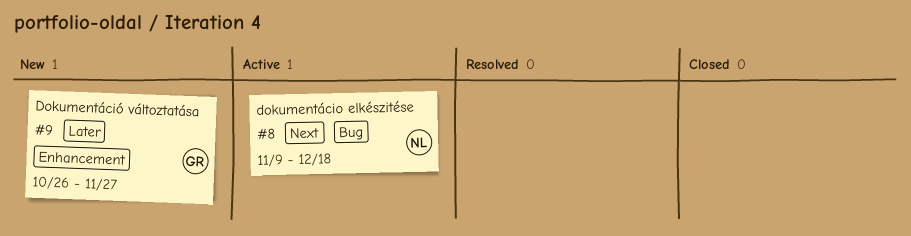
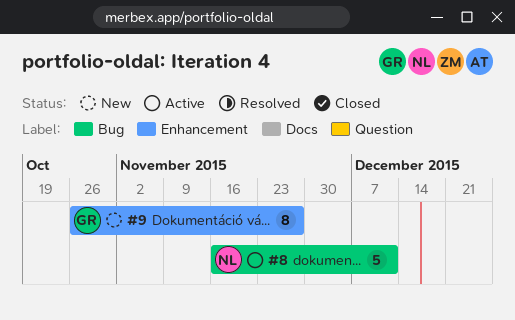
#8, start: Nov 9 -> Nov 16
#8, due: Dec 18 -> Dec 11

